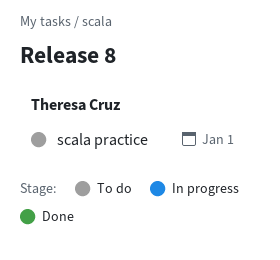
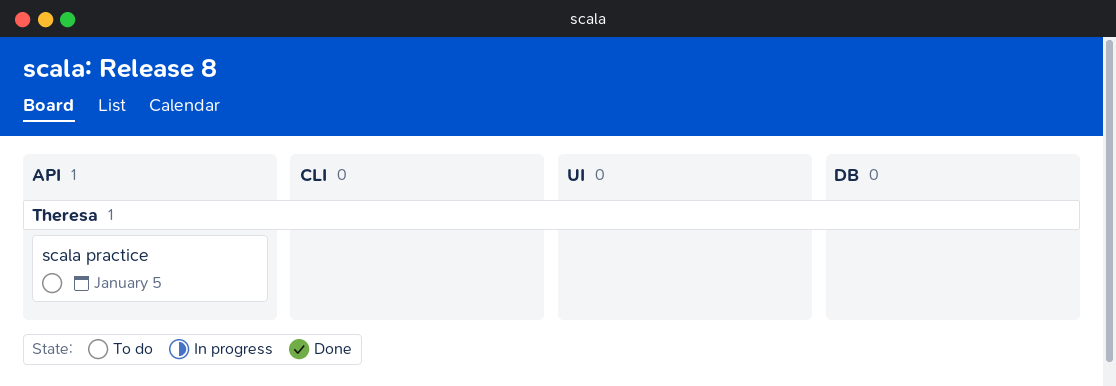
scala practice, due: Jan 1 -> Jan 5

